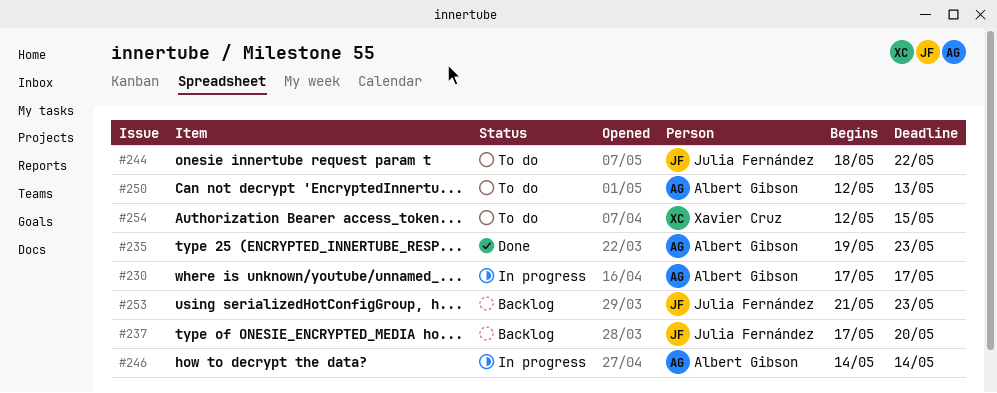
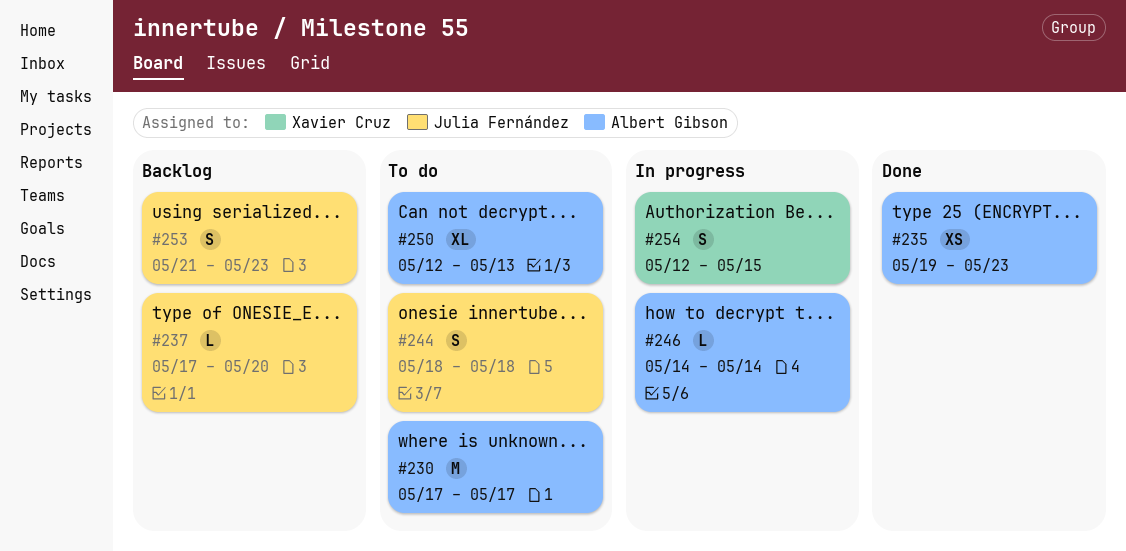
#230, status: In progress -> To do
#244, due: May 22 -> May 18
#254, status: To do -> In progress

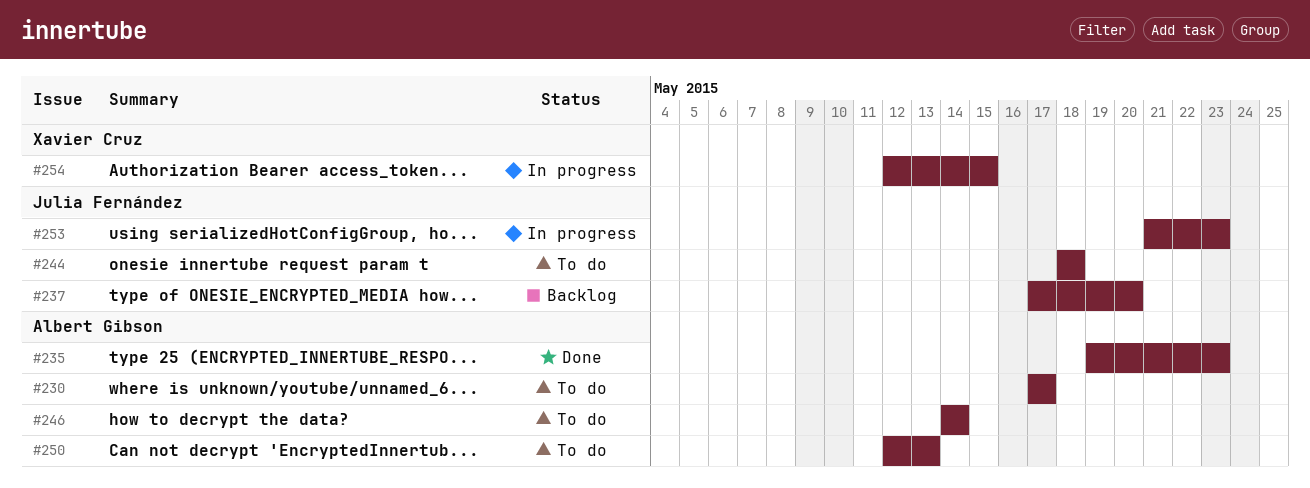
#246, status: In progress -> To do
#253, status: Backlog -> In progress

